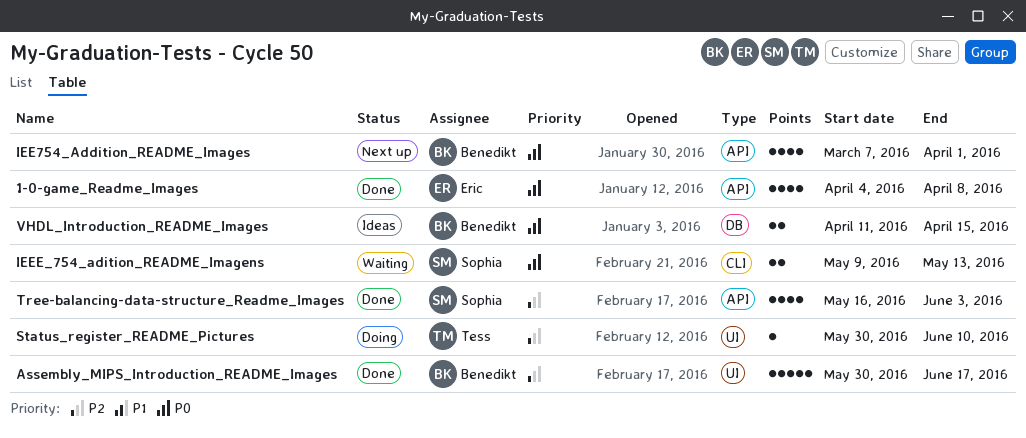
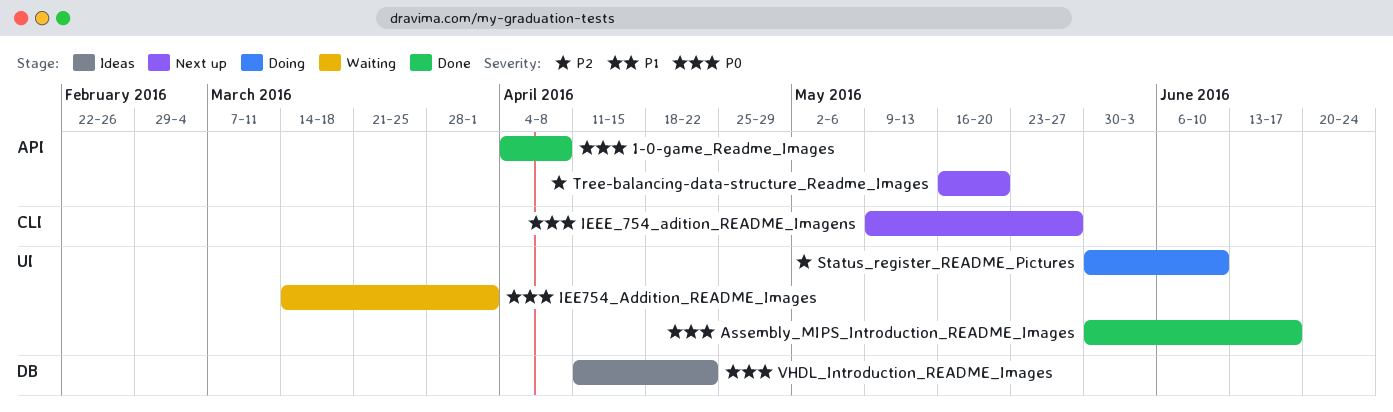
Assembly_MIPS_Introduction_README_Images, priority: P2 -> P0
IEE754_Addition_README_Images, status: Next up -> Waiting
IEE754_Addition_README_Images, label: API -> UI
IEE754_Addition_README_Images, start: Mar 7 -> Mar 14
IEEE_754_adition_README_Imagens, status: Waiting -> Next up
IEEE_754_adition_README_Imagens, due: May 13 -> May 27
Tree-balancing-data-structure_Readme_Images, status: Done -> Next up
Tree-balancing-data-structure_Readme_Images, due: Jun 3 -> May 20
VHDL_Introduction_README_Images, due: Apr 15 -> Apr 22

